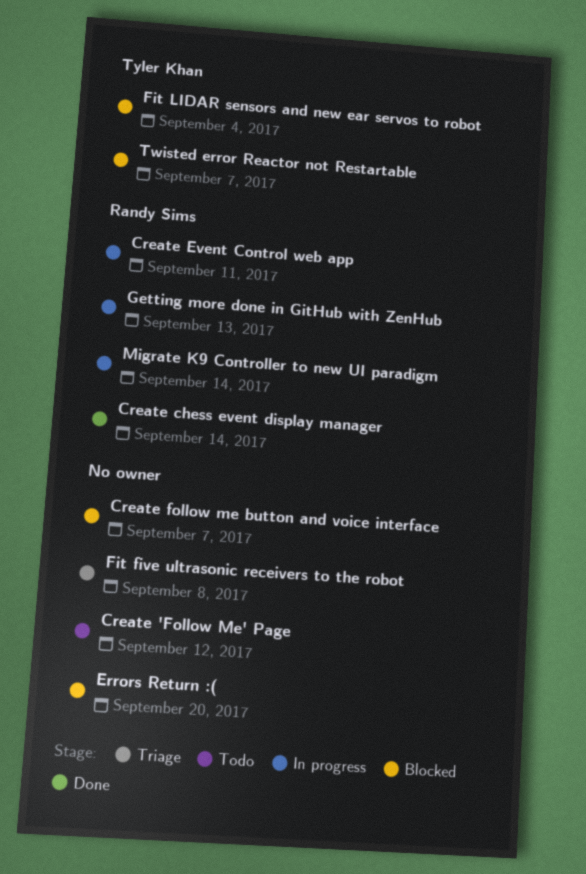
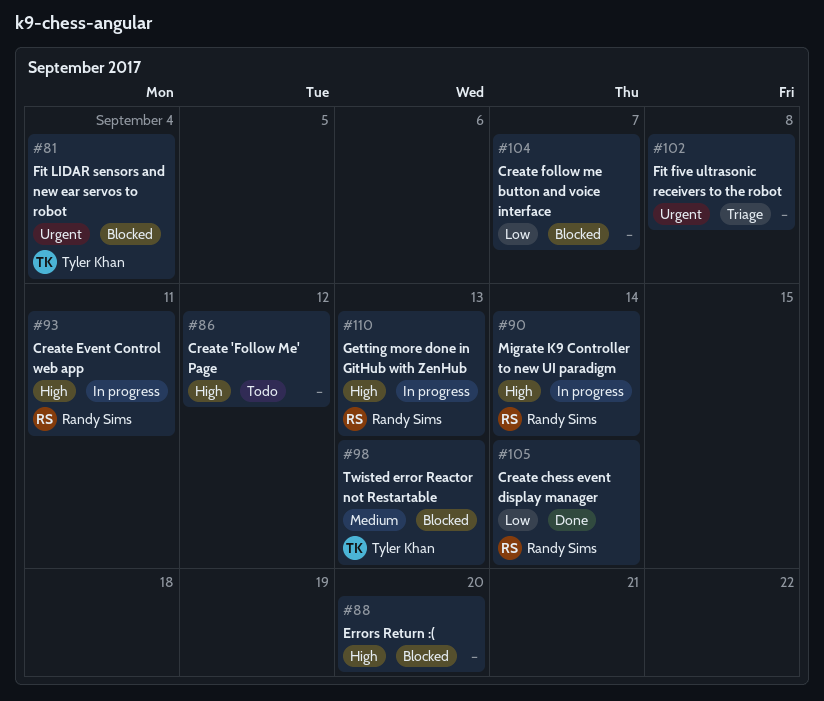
Twisted error Reactor not Restartable, due: Sep 7 -> Sep 13

